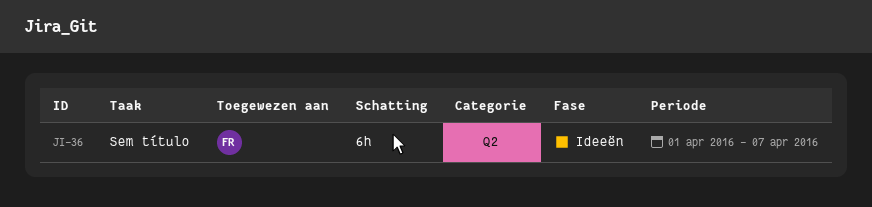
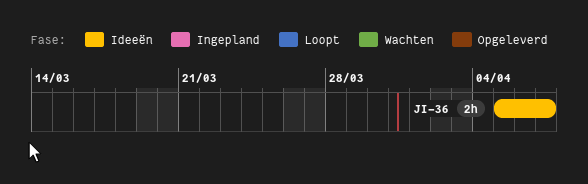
JI-36, estimate: 6h -> 2h
JI-36, start: Apr 1 -> Apr 5

